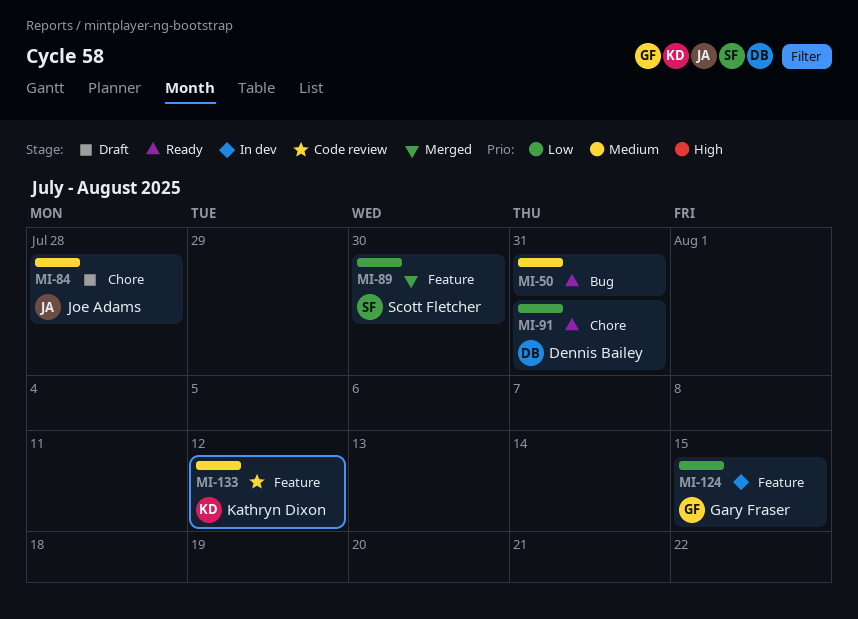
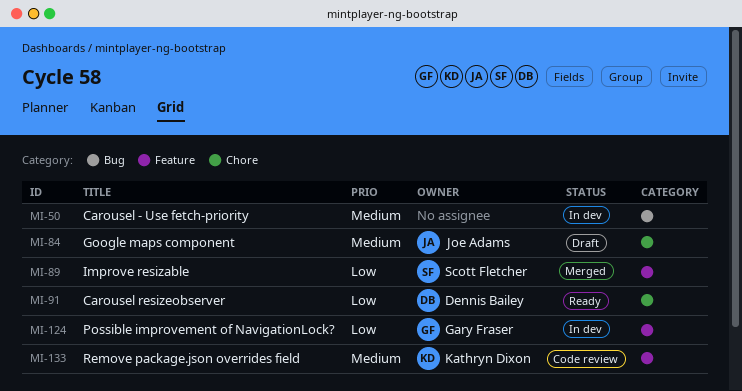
MI-50, status: Ready -> In dev

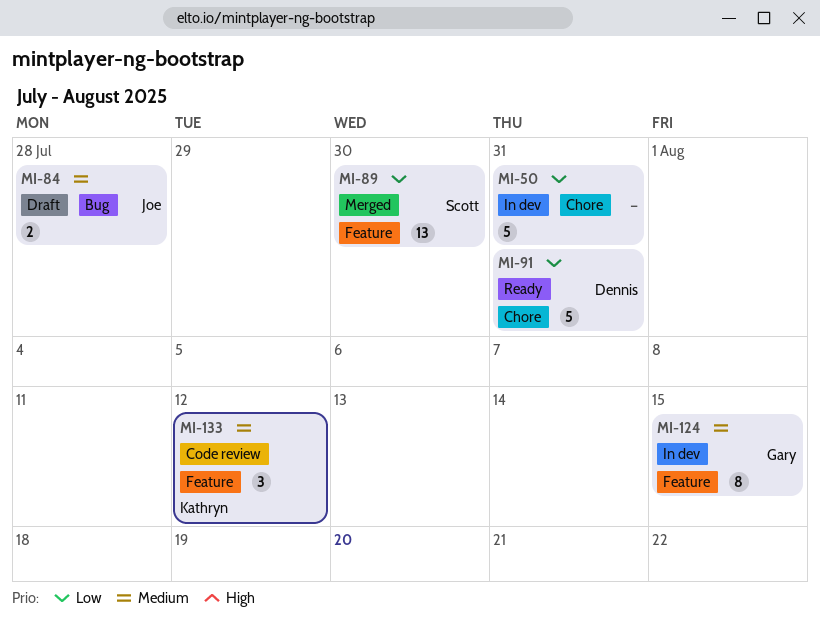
MI-50, priority: Medium -> Low
MI-50, label: Bug -> Chore
MI-84, label: Chore -> Bug
MI-124, priority: Low -> Medium

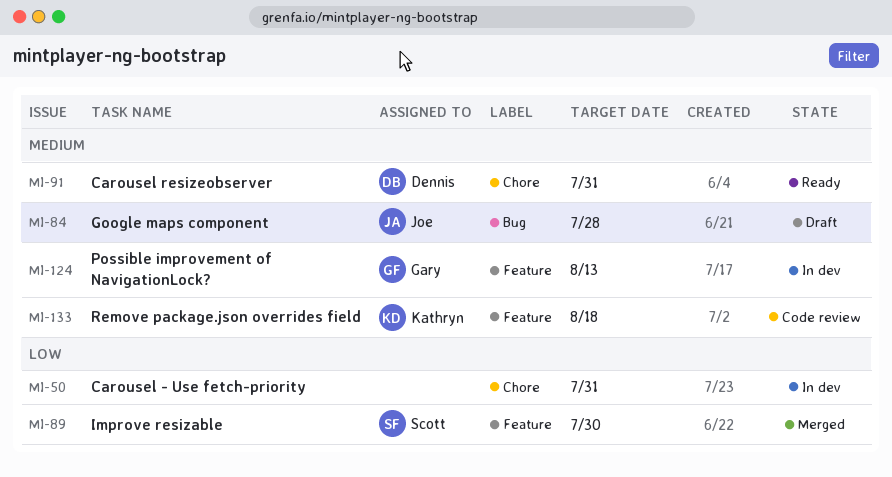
MI-91, priority: Low -> Medium
MI-124, due: Aug 15 -> Aug 13
MI-133, due: Aug 12 -> Aug 18

